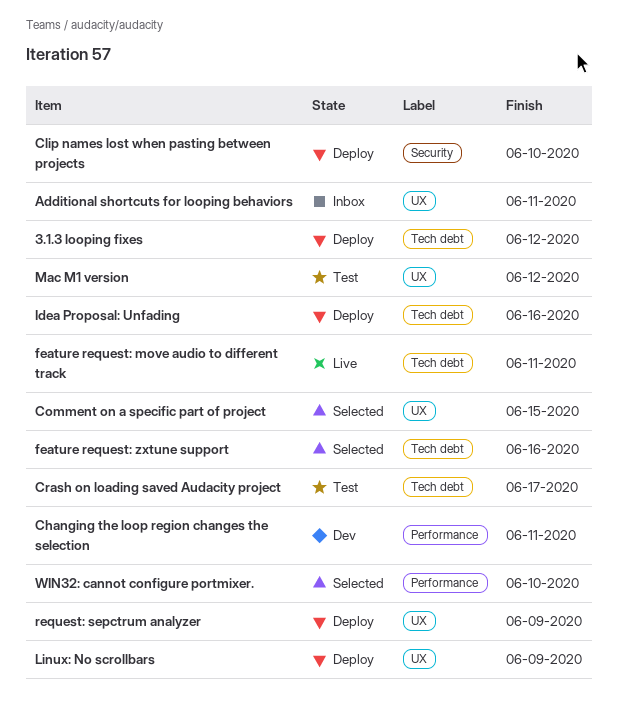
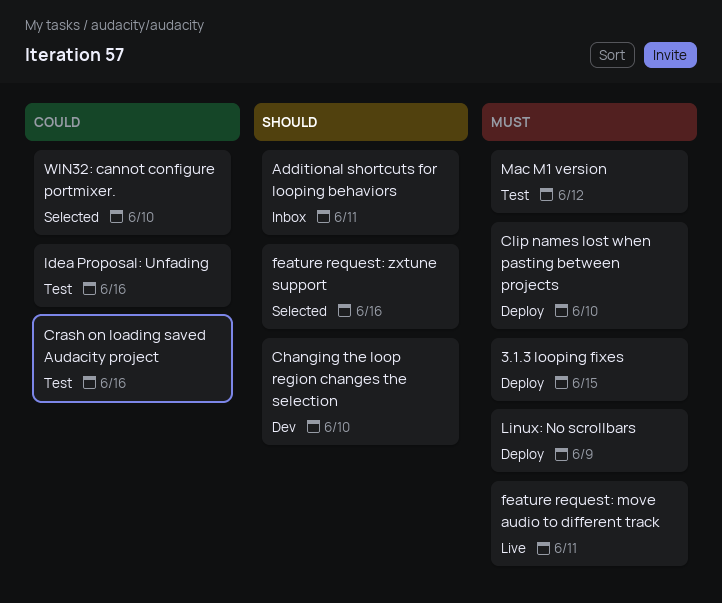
3.1.3 looping fixes, due: Jun 12 -> Jun 15
Changing the loop region changes the selection, due: Jun 11 -> Jun 10
Comment on a specific part of project: present -> none
Crash on loading saved Audacity project, due: Jun 17 -> Jun 16
Idea Proposal: Unfading, status: Deploy -> Test
request: sepctrum analyzer: present -> none

